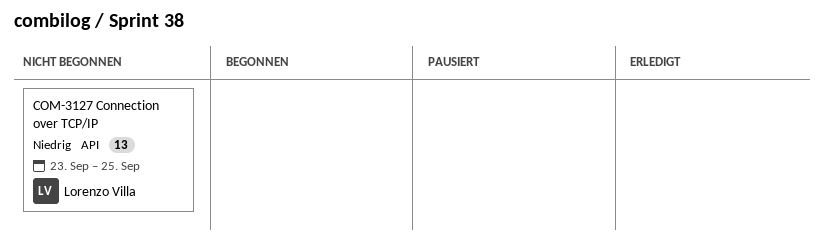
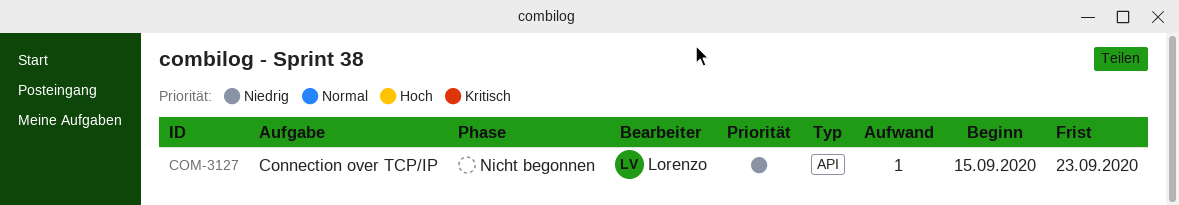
COM-3127, estimate: 13 -> 1
COM-3127, start: Sep 23 -> Sep 15
COM-3127, due: Sep 25 -> Sep 23

